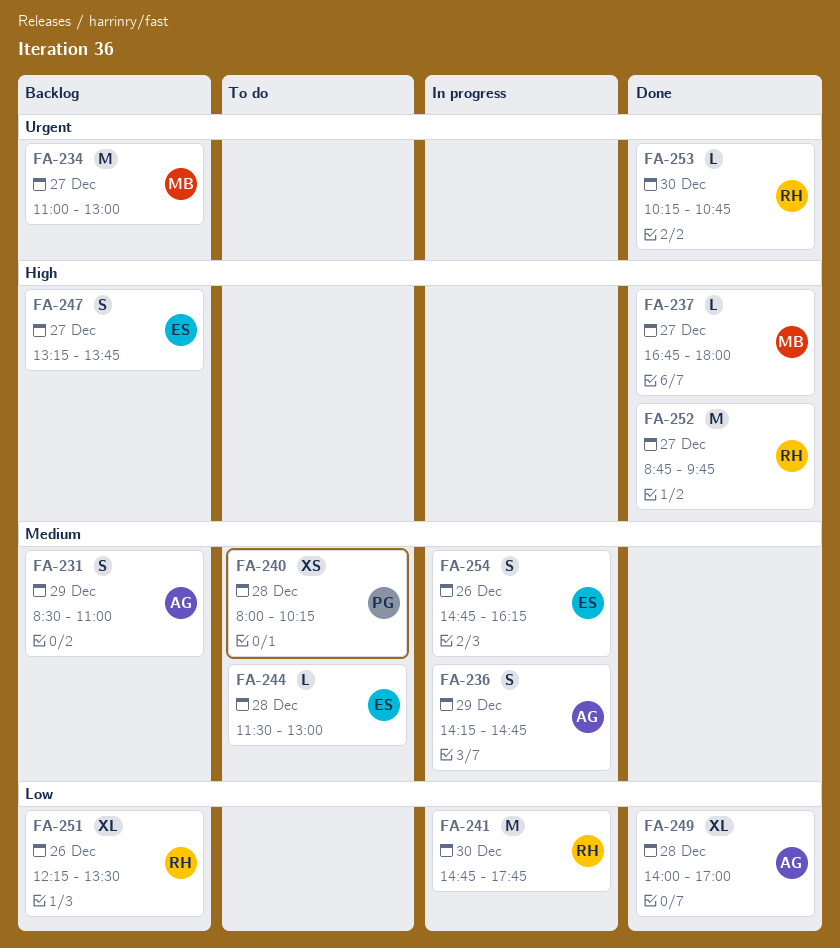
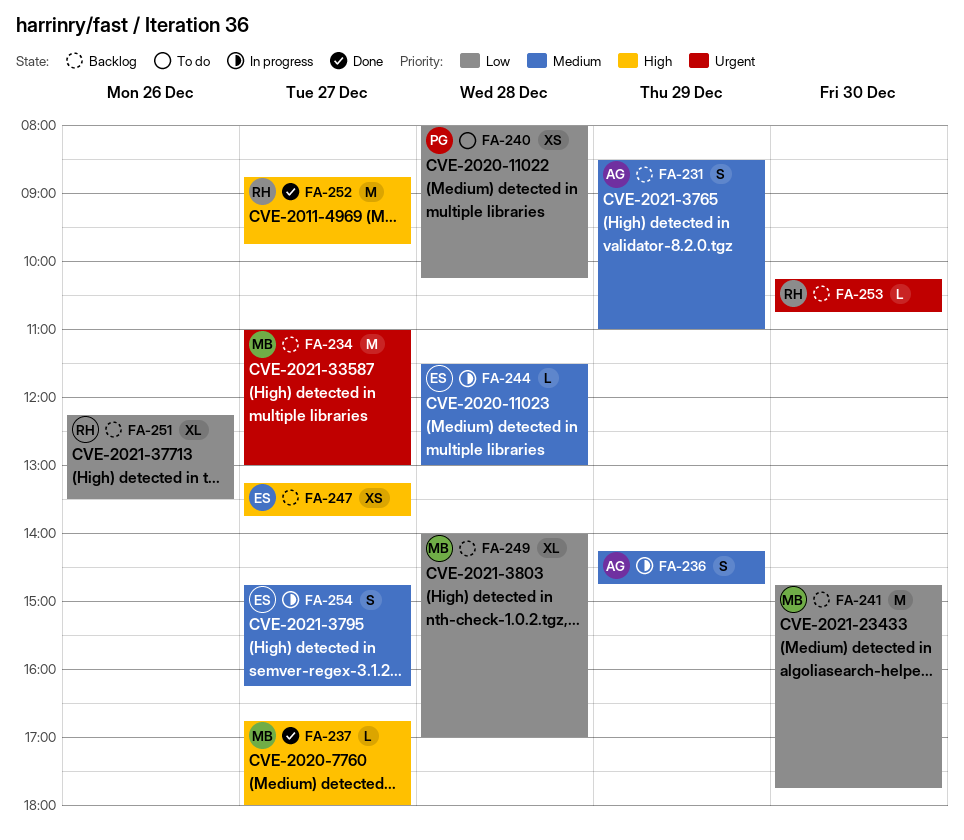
FA-240, priority: Medium -> Low
FA-241, status: In progress -> Backlog
FA-241, owner: RH -> MB
FA-244, status: To do -> In progress
FA-247, estimate: S -> XS
FA-249, status: Done -> Backlog
FA-249, owner: AG -> MB
FA-253, status: Done -> Backlog
FA-254, day: Dec 26 -> Dec 27

